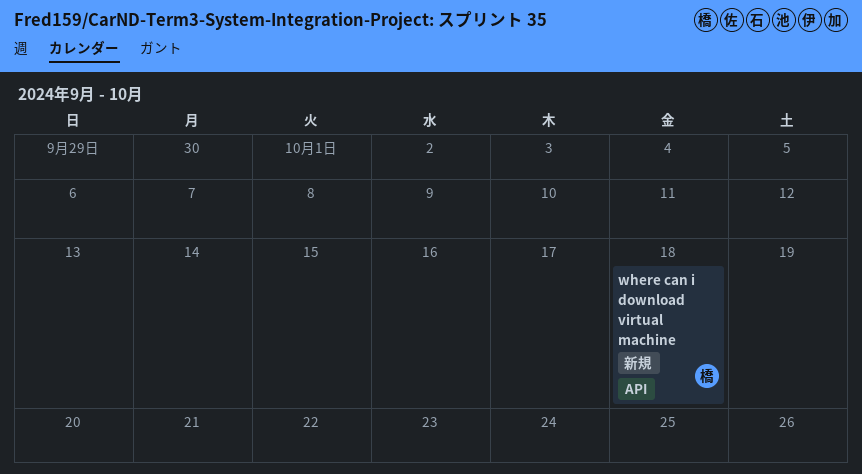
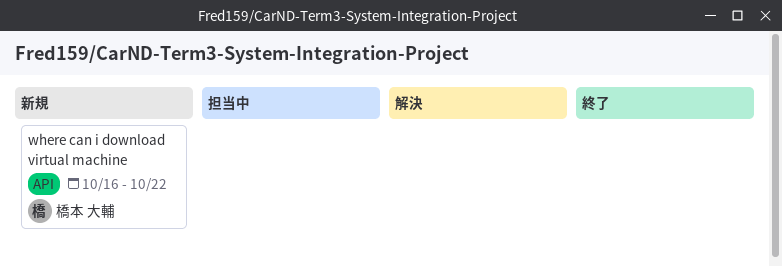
where can i download virtual machine, due: Oct 18 -> Oct 22

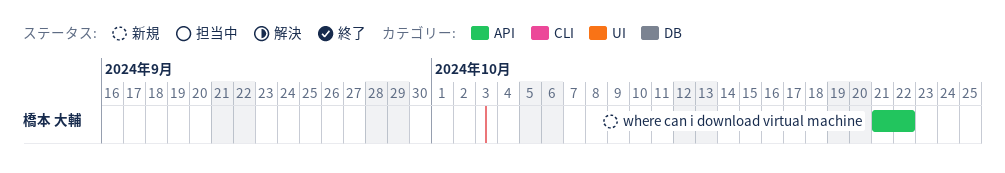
where can i download virtual machine, start: Oct 16 -> Oct 21

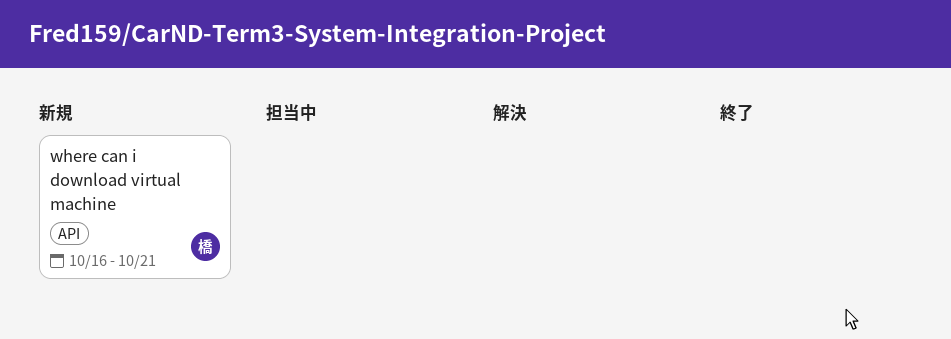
where can i download virtual machine, start: Oct 21 -> Oct 16
where can i download virtual machine, due: Oct 22 -> Oct 21

